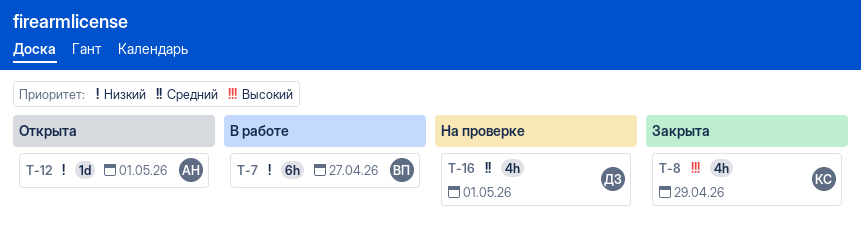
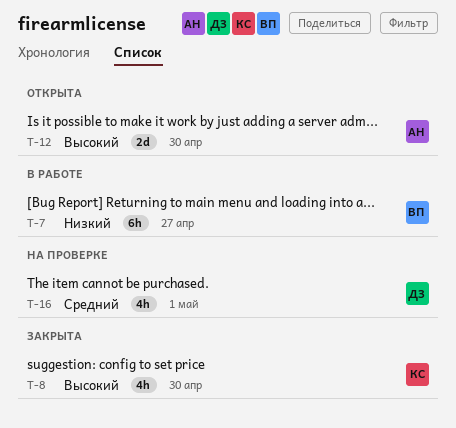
T-8, due: Apr 29 -> Apr 30
T-12, priority: Низкий -> Высокий
T-12, estimate: 1d -> 2d
T-12, due: May 1 -> Apr 30

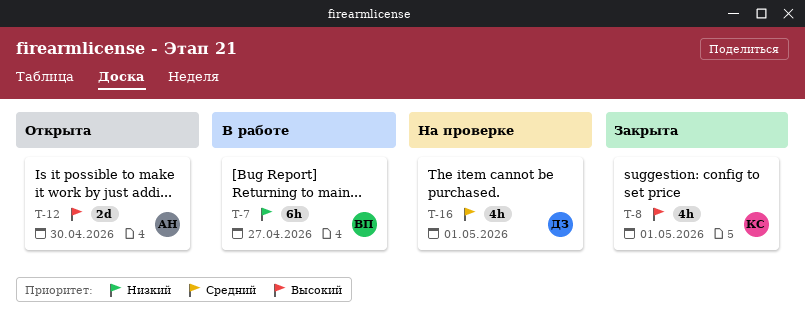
T-8, due: Apr 30 -> May 1

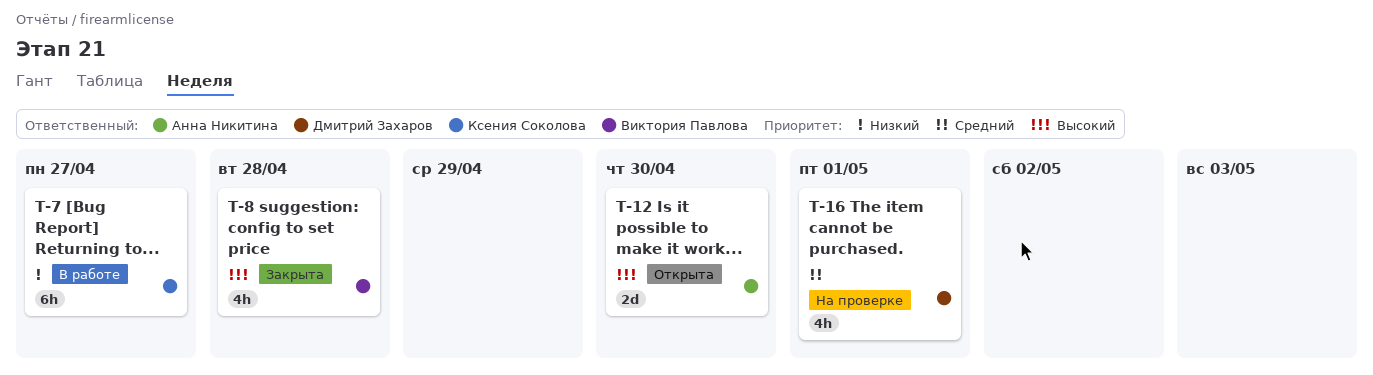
T-7, owner: Виктория Павлова -> Ксения Соколова
T-8, owner: Ксения Соколова -> Виктория Павлова
T-8, due: May 1 -> Apr 28

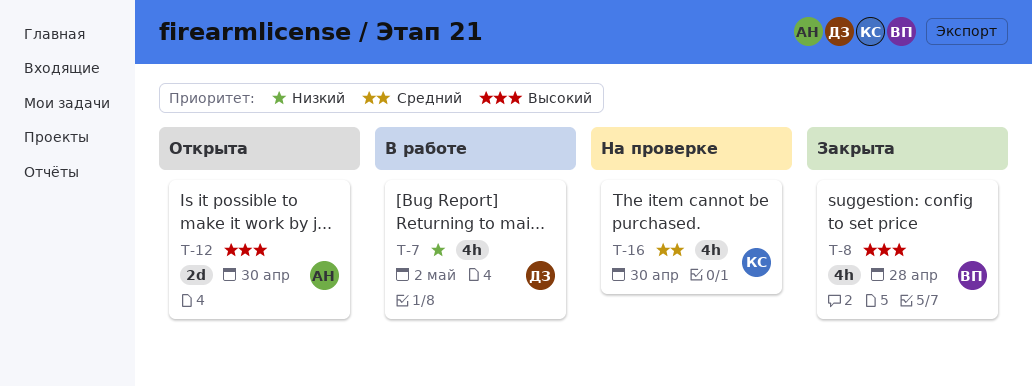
T-7, owner: Ксения Соколова -> Дмитрий Захаров
T-7, estimate: 6h -> 4h
T-7, due: Apr 27 -> May 2
T-16, owner: Дмитрий Захаров -> Ксения Соколова
T-16, due: May 1 -> Apr 30

